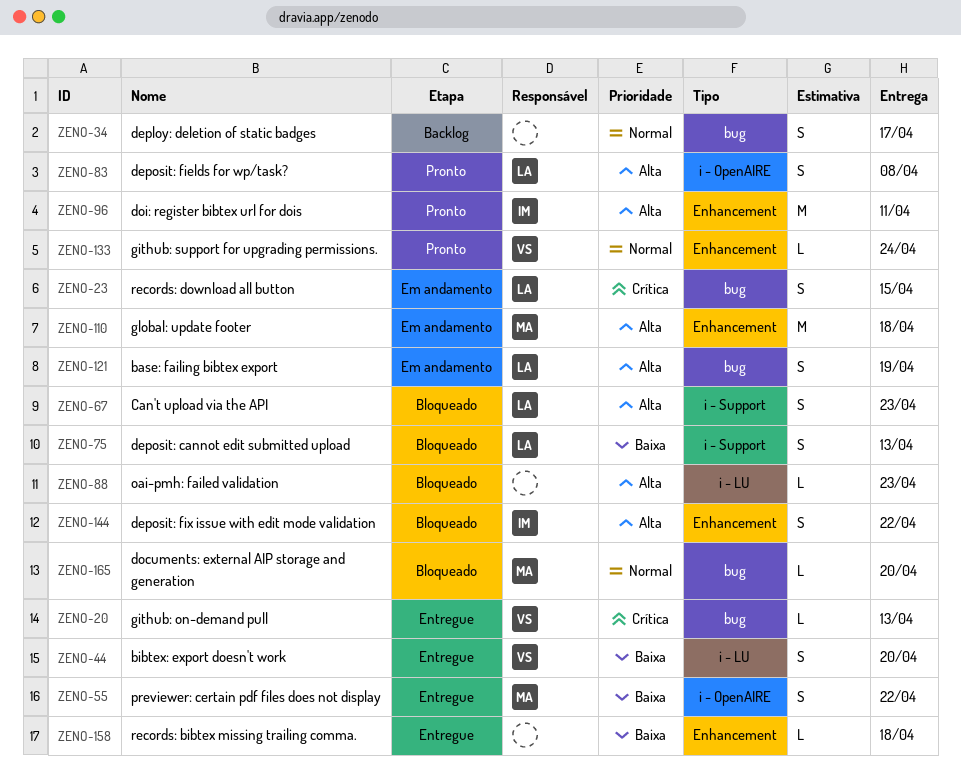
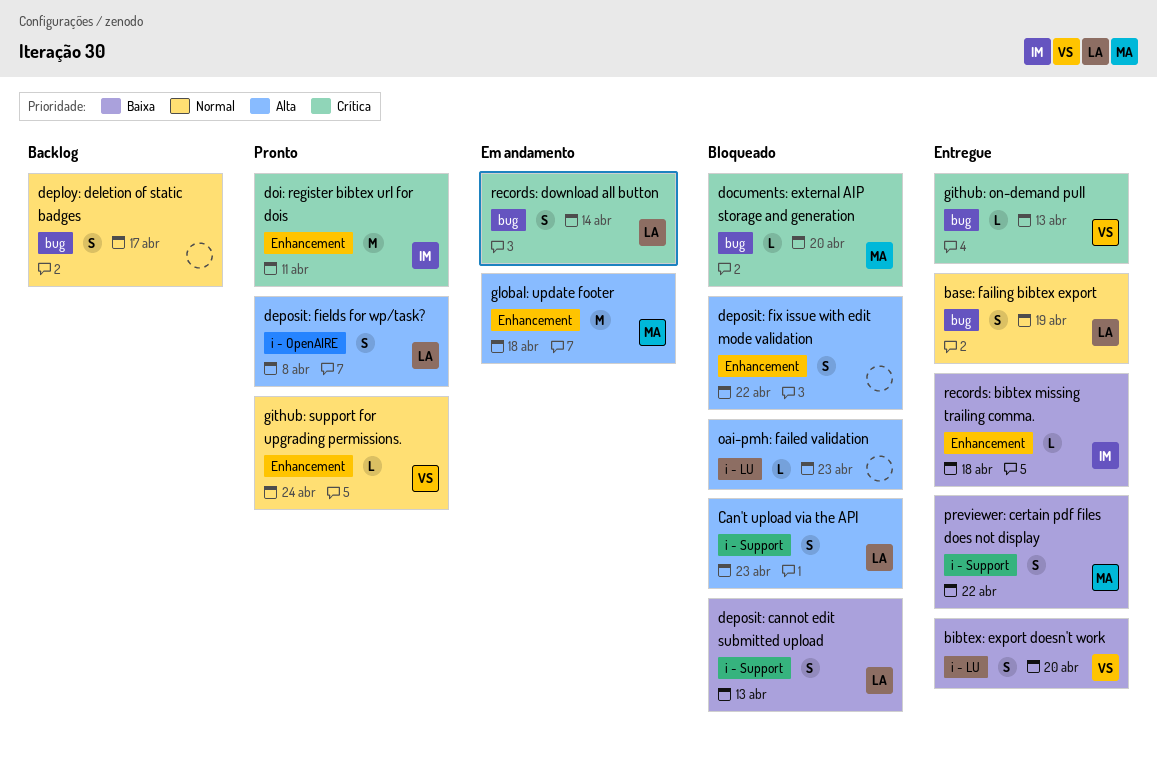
base: failing bibtex export, status: Em andamento -> Entregue
base: failing bibtex export, priority: Alta -> Normal
deposit: fix issue with edit mode validation, owner: IM -> none
documents: external AIP storage and generation, priority: Normal -> Crítica
doi: register bibtex url for dois, priority: Alta -> Crítica
previewer: certain pdf files does not display, label: i - OpenAIRE -> i - Support
records: bibtex missing trailing comma., owner: none -> IM
records: download all button, due: Apr 15 -> Apr 14

